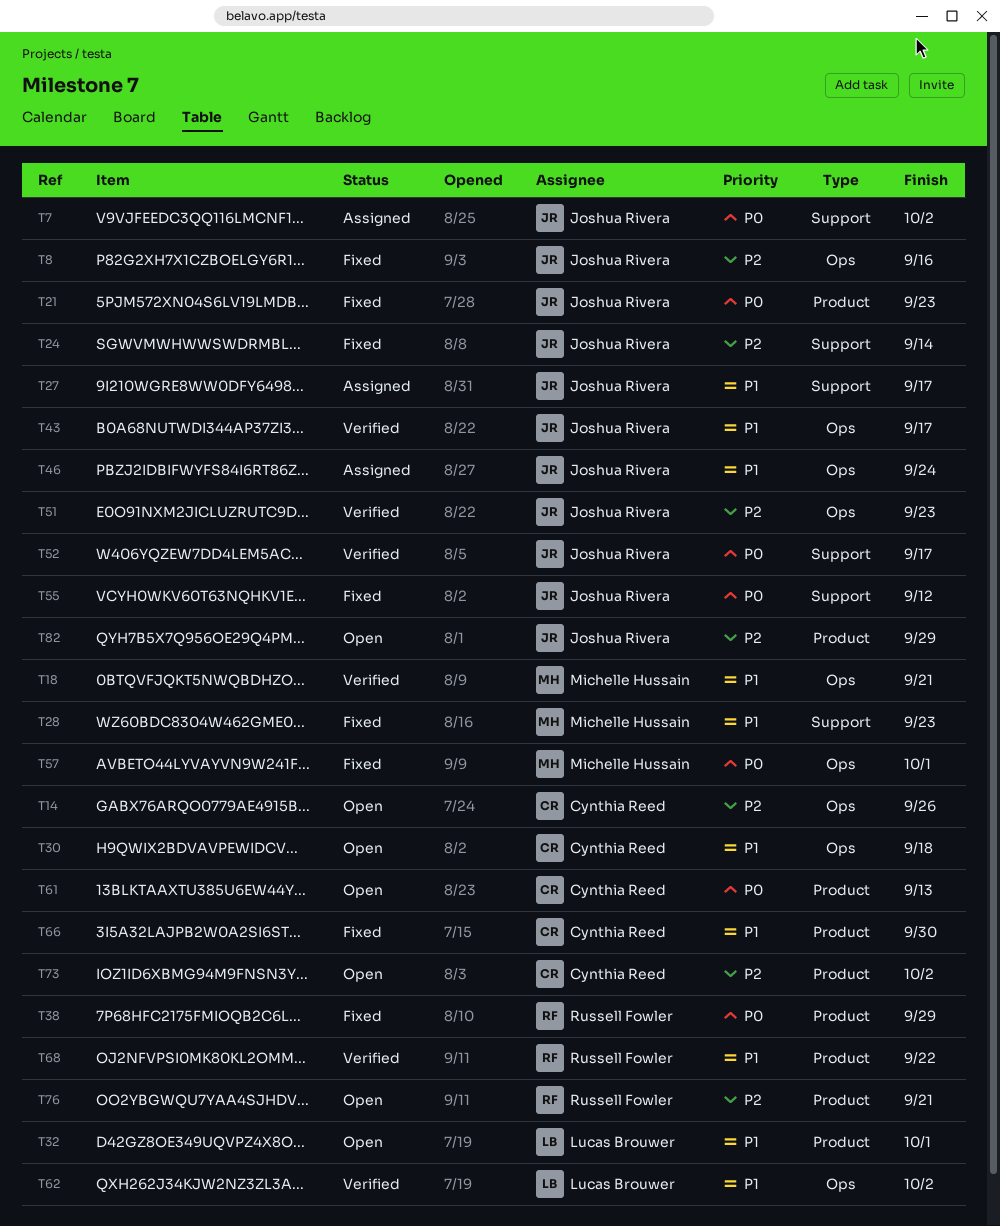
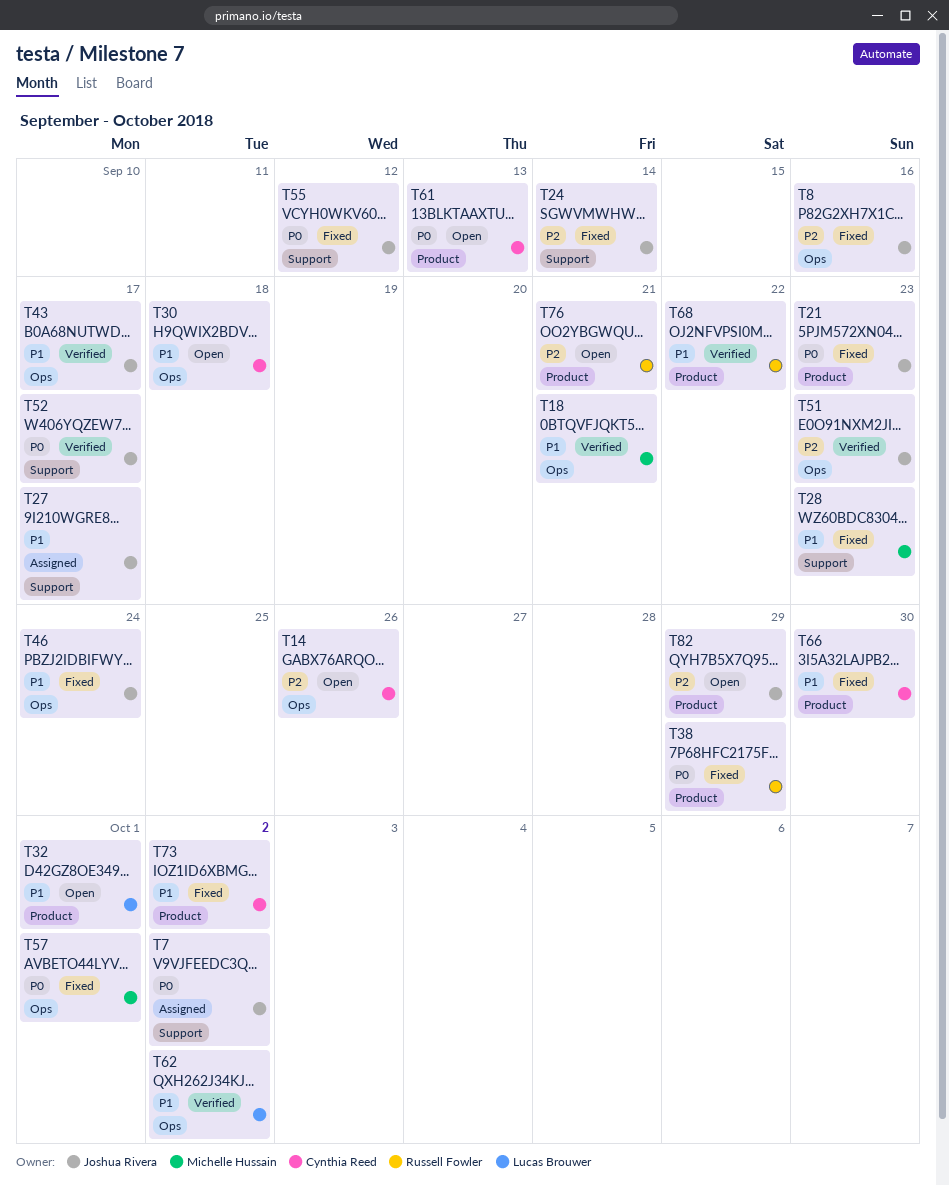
T46, status: Assigned -> Fixed
T73, status: Open -> Fixed
T73, priority: P2 -> P1

